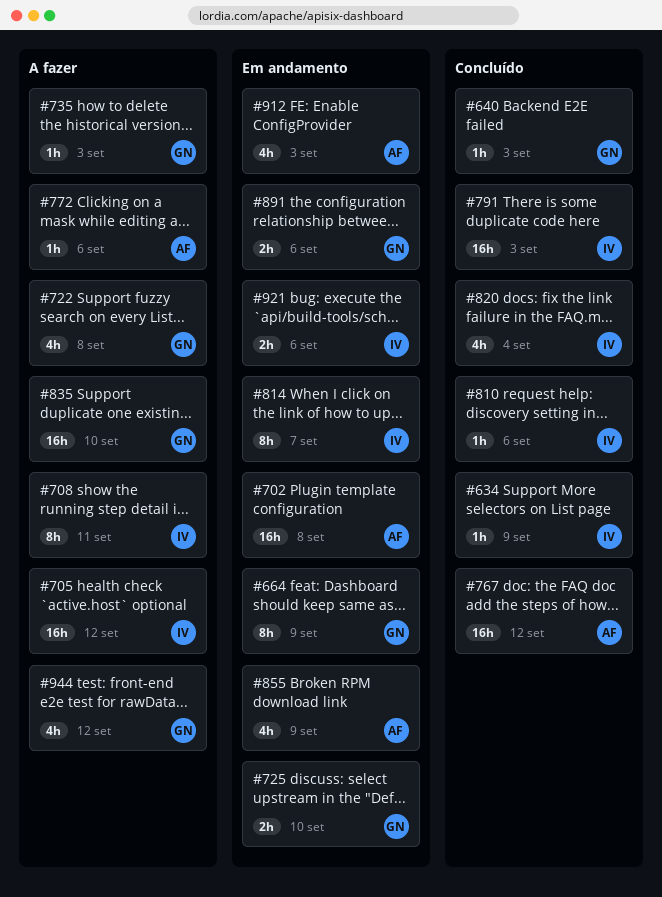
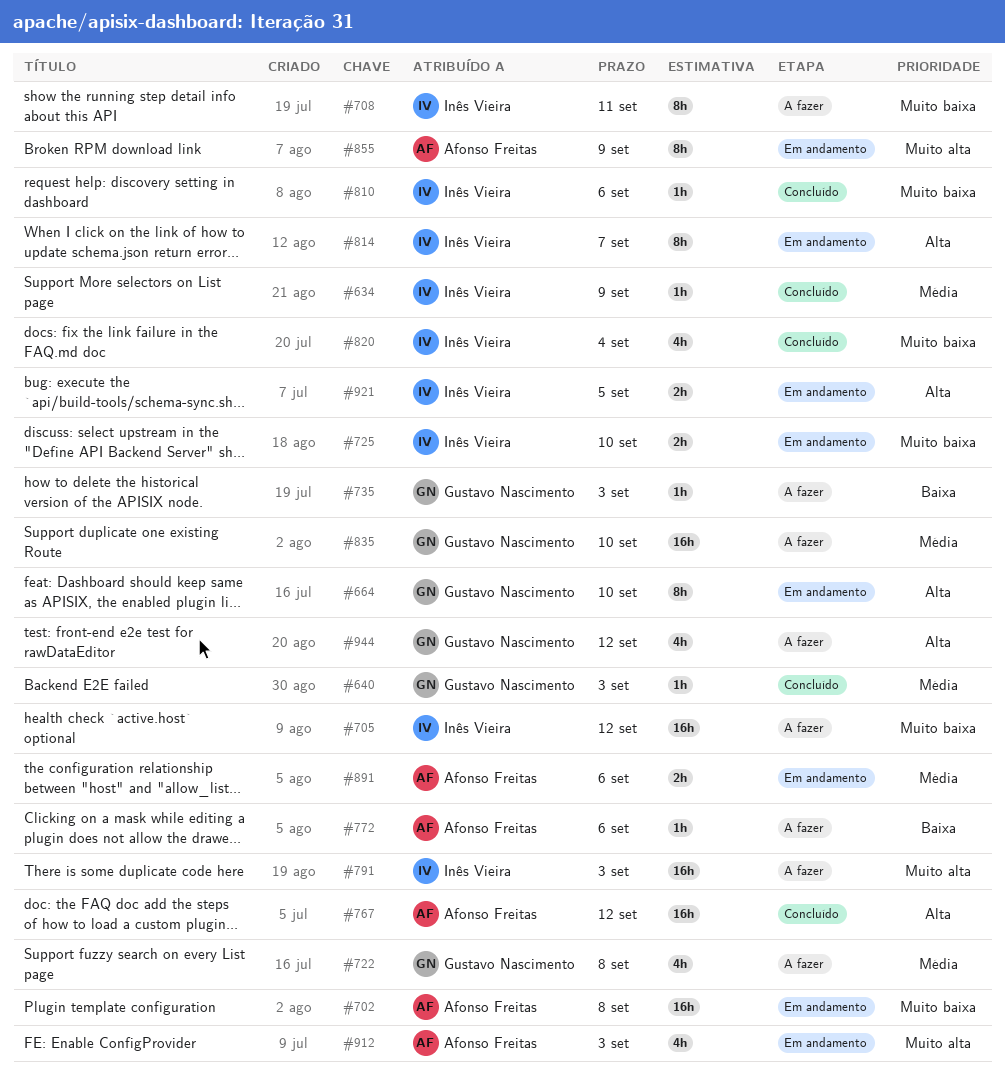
#664, due: Sep 9 -> Sep 10
#725, owner: Gustavo Nascimento -> Inês Vieira
#791, status: Concluído -> A fazer
#855, estimate: 4h -> 8h
#891, owner: Gustavo Nascimento -> Afonso Freitas
#921, due: Sep 6 -> Sep 5

